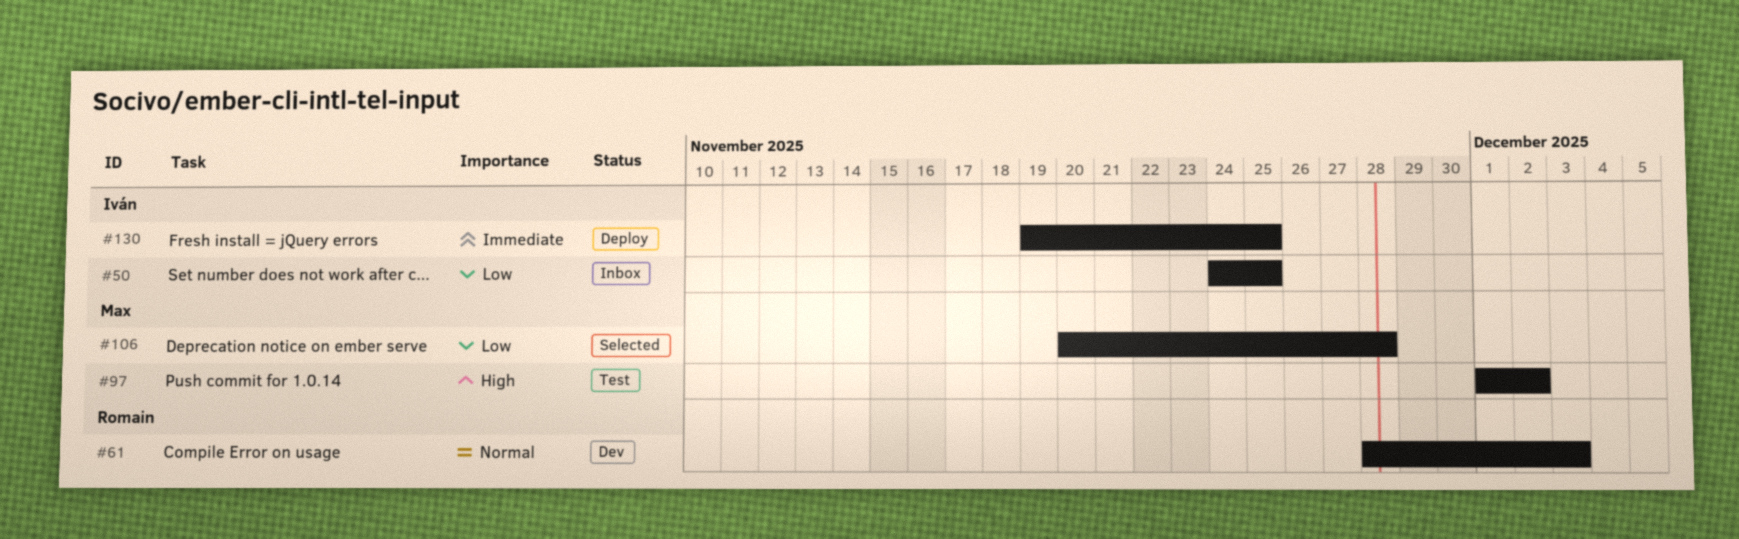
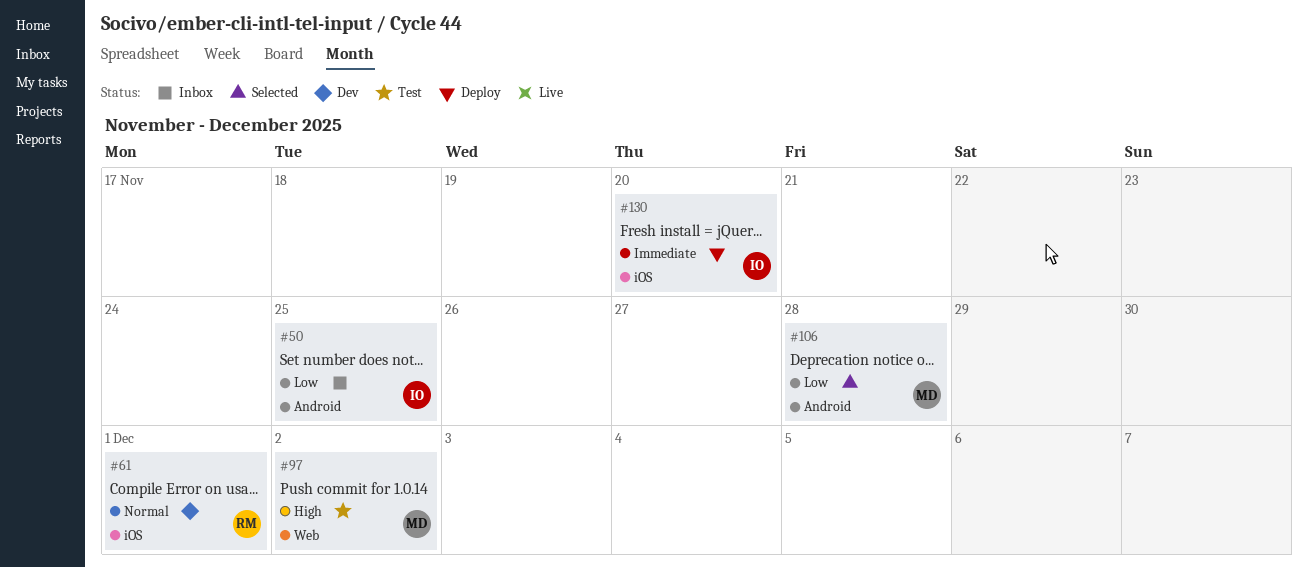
#61, due: Dec 3 -> Dec 1
#130, due: Nov 25 -> Nov 20

